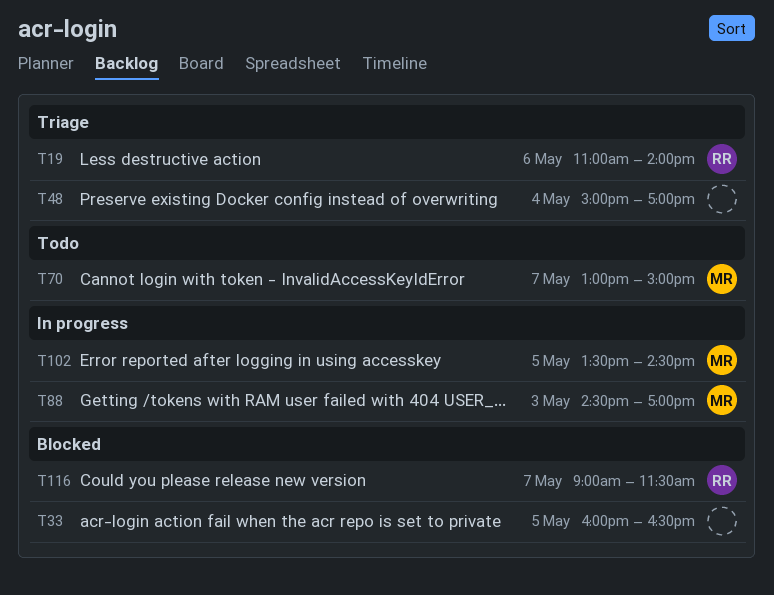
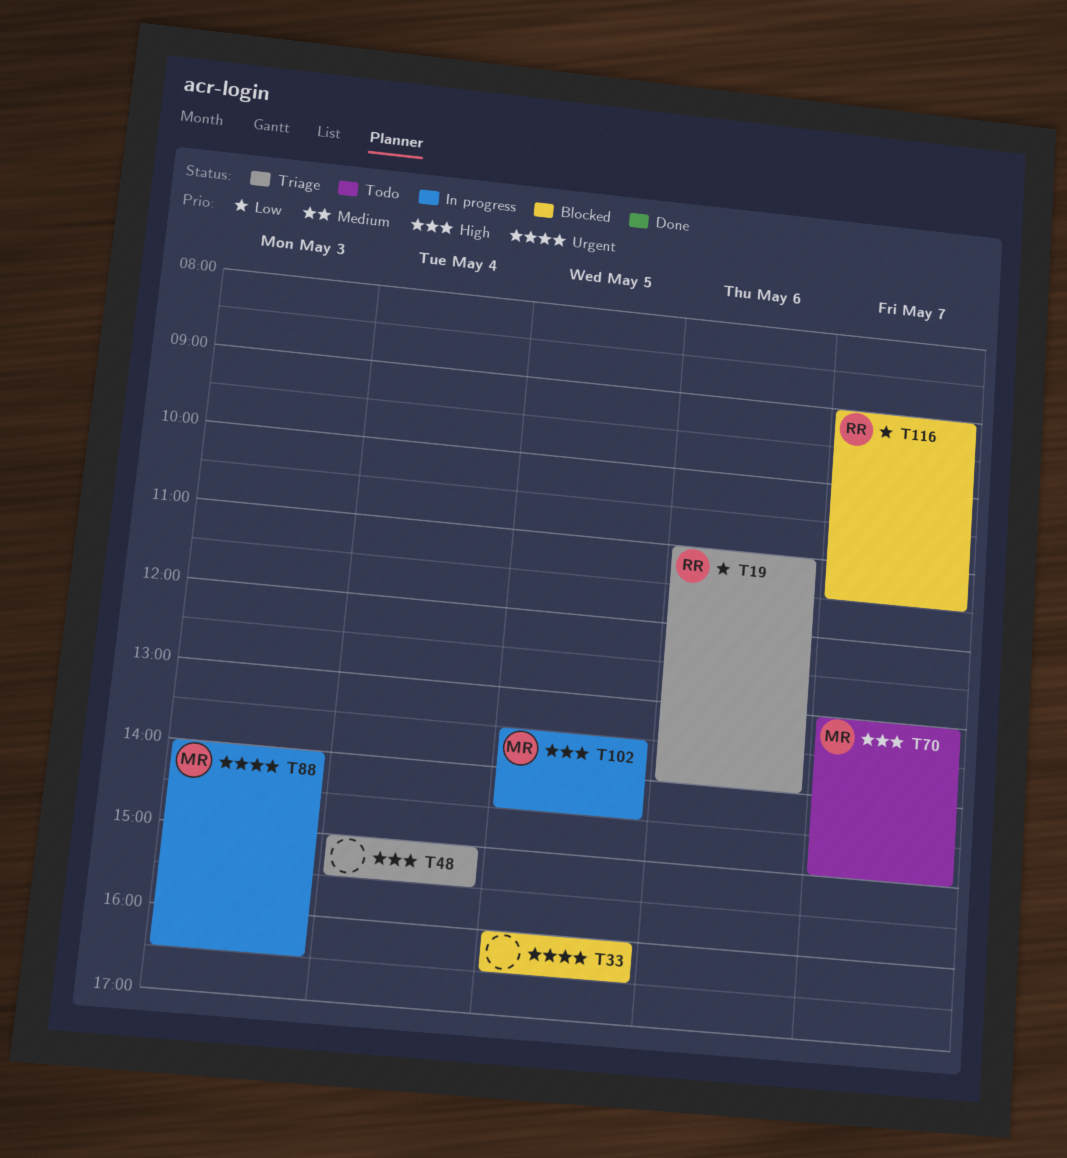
T48, ends: 17:00 -> 15:30
T88, begins: 14:30 -> 14:00
T88, ends: 17:00 -> 16:30

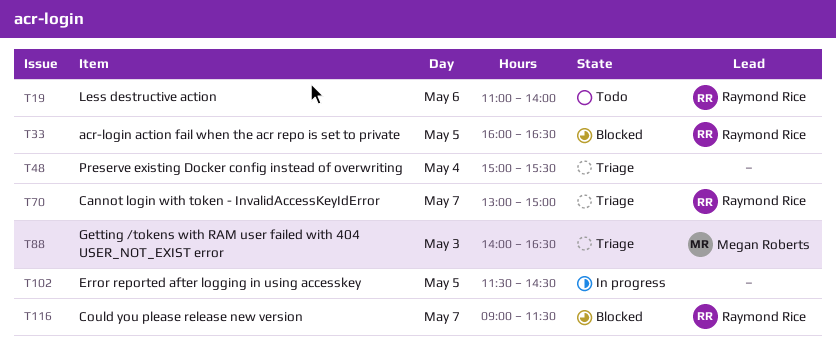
T19, status: Triage -> Todo
T33, owner: none -> Raymond Rice
T70, status: Todo -> Triage
T70, owner: Megan Roberts -> Raymond Rice
T88, status: In progress -> Triage
T102, owner: Megan Roberts -> none
T102, begins: 13:30 -> 11:30

